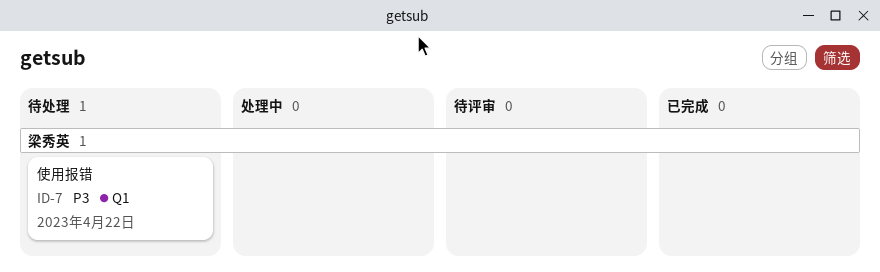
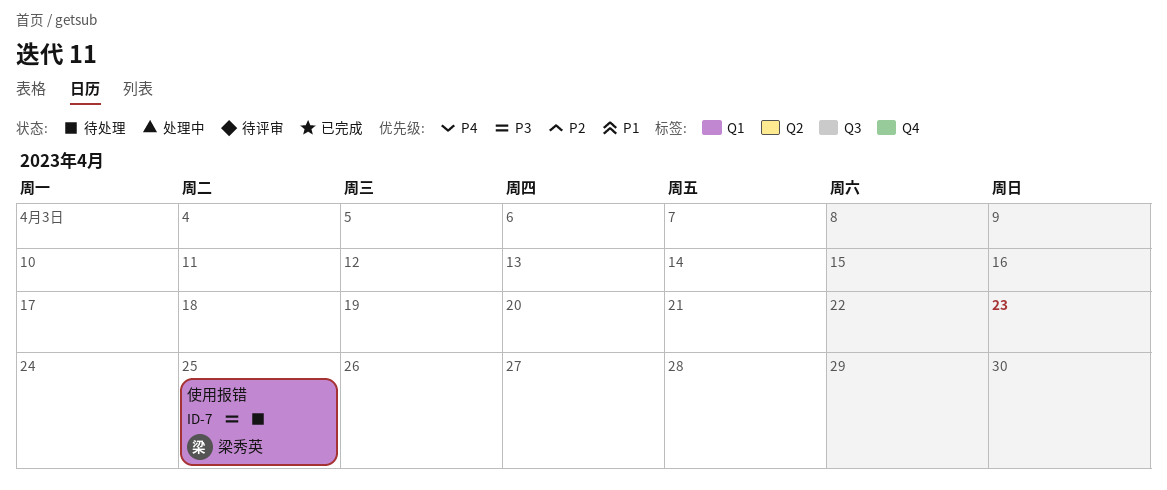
ID-7, due: Apr 22 -> Apr 25

